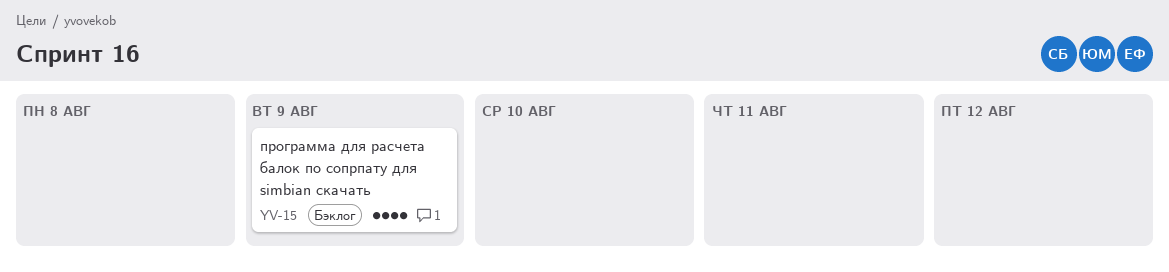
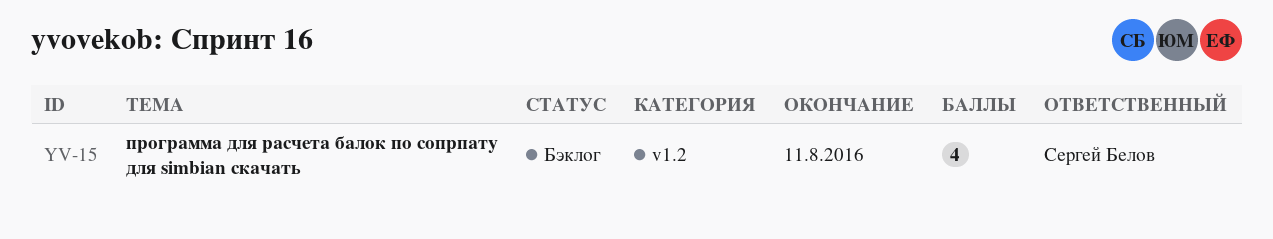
YV-15, due: Aug 9 -> Aug 11

